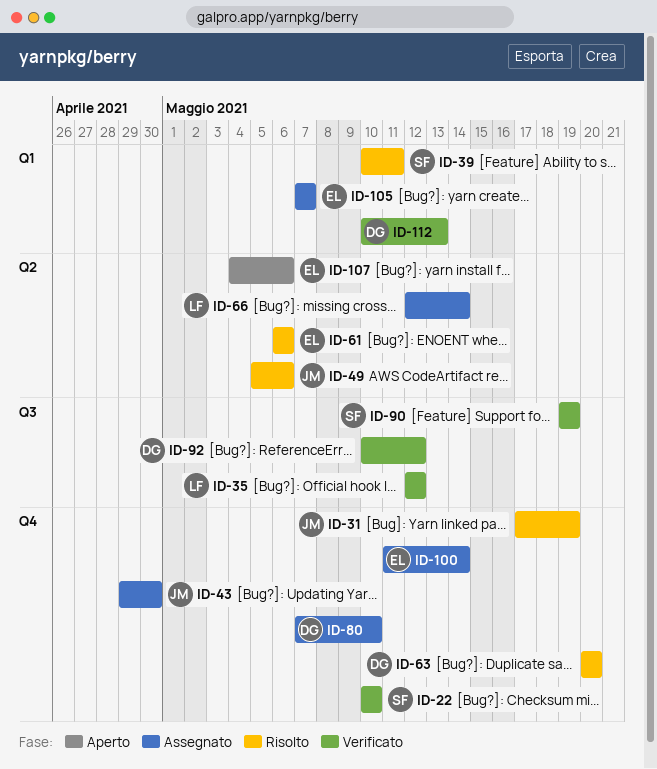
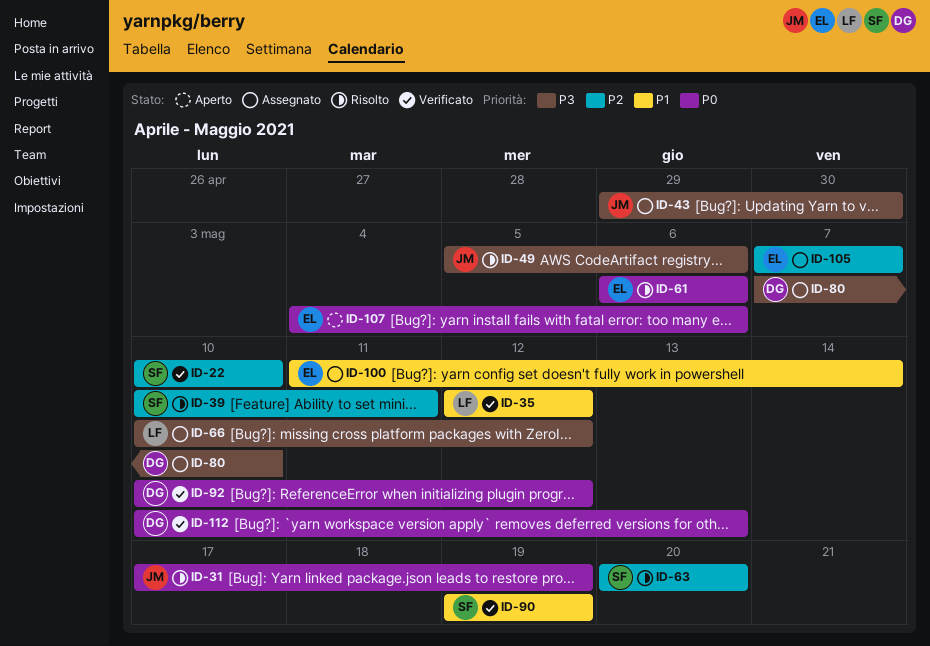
ID-63, owner: DG -> SF
ID-66, start: May 12 -> May 10
ID-66, due: May 14 -> May 12

